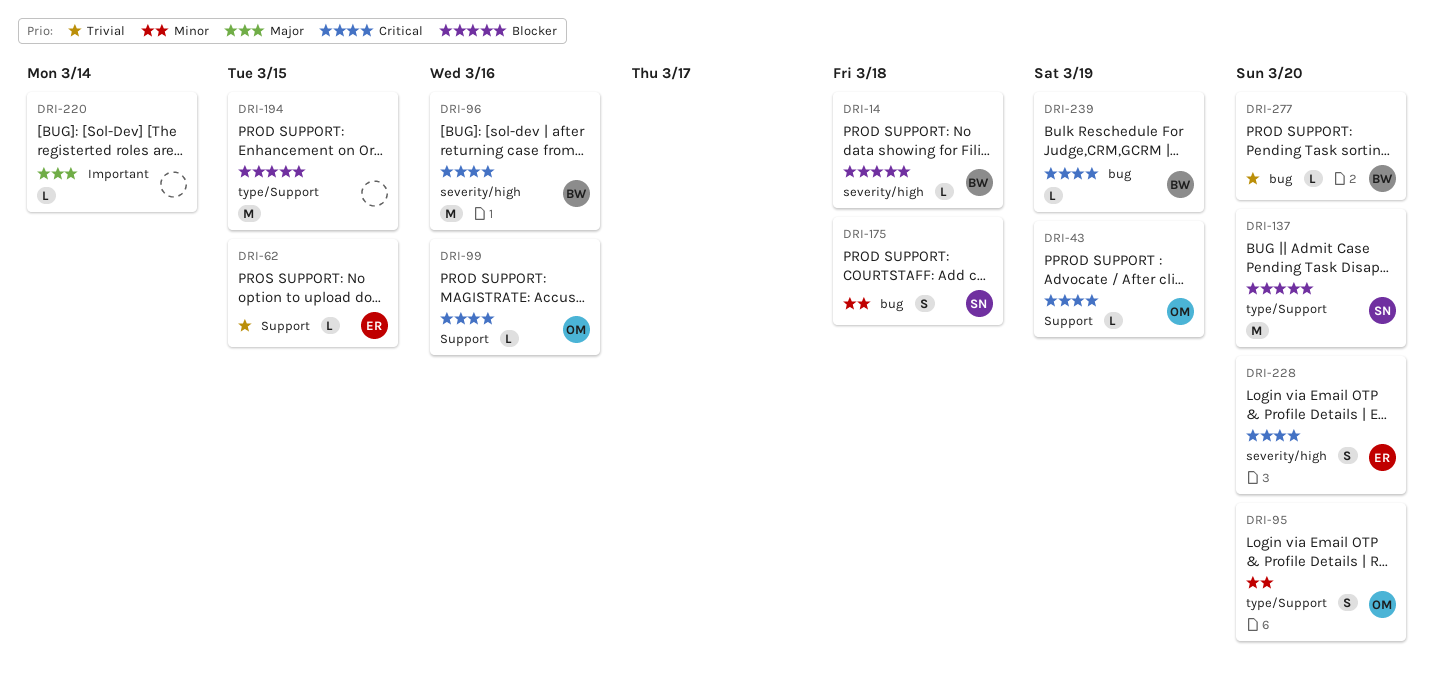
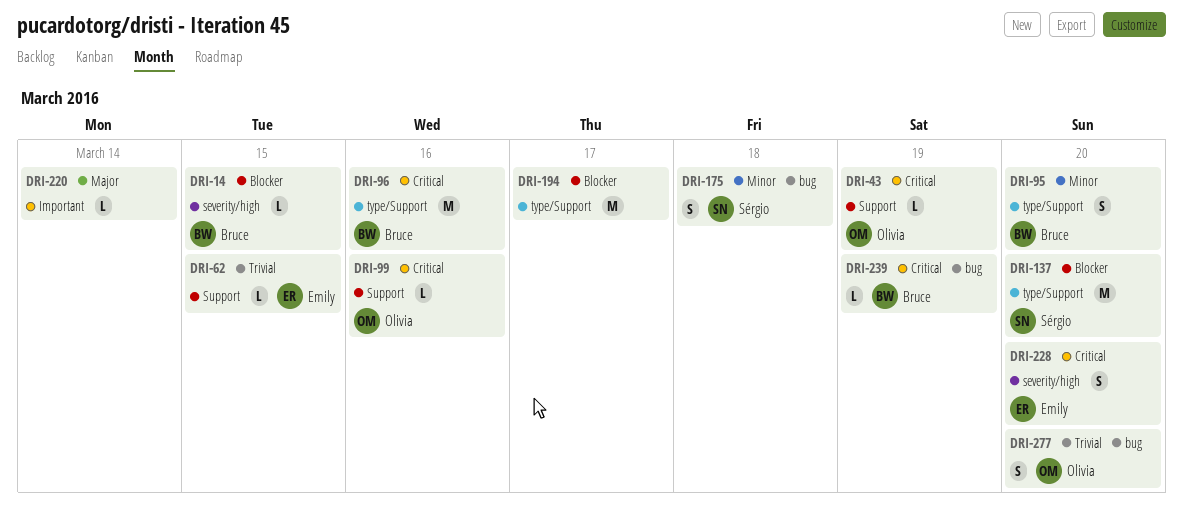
DRI-14, due: Mar 18 -> Mar 15
DRI-95, owner: Olivia -> Bruce
DRI-96, label: severity/high -> type/Support
DRI-194, due: Mar 15 -> Mar 17
DRI-277, owner: Bruce -> Olivia
DRI-277, estimate: L -> S

